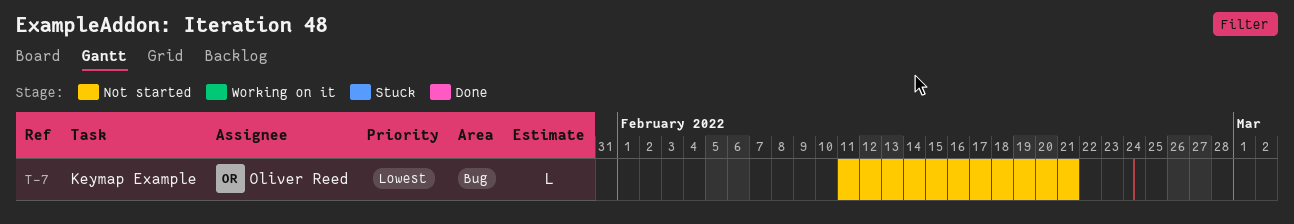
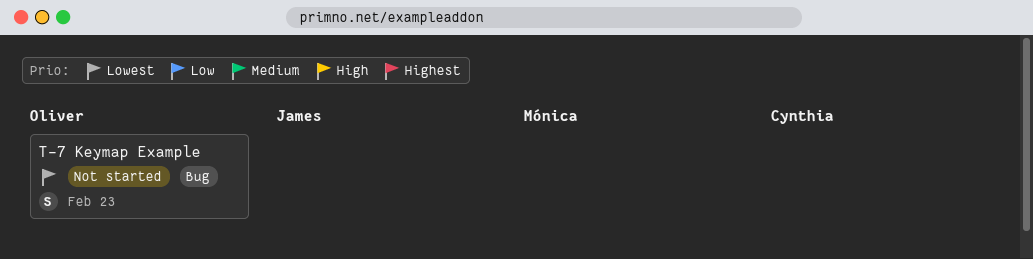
T-7, estimate: L -> S
T-7, due: Feb 21 -> Feb 23

